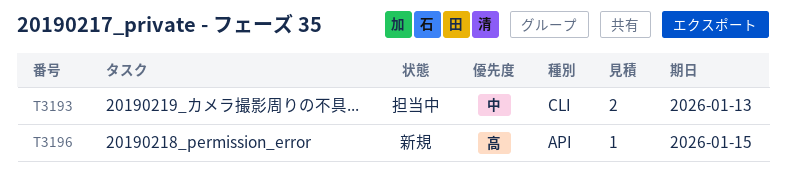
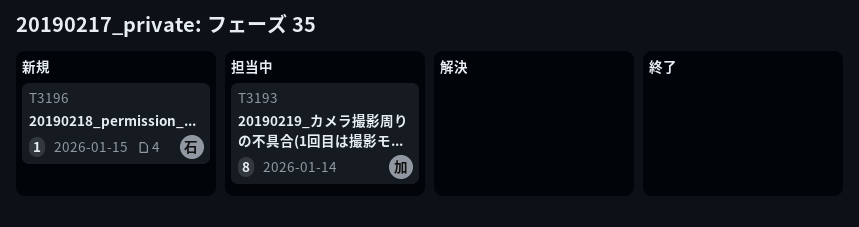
T3193, estimate: 2 -> 8
T3193, due: Jan 13 -> Jan 14

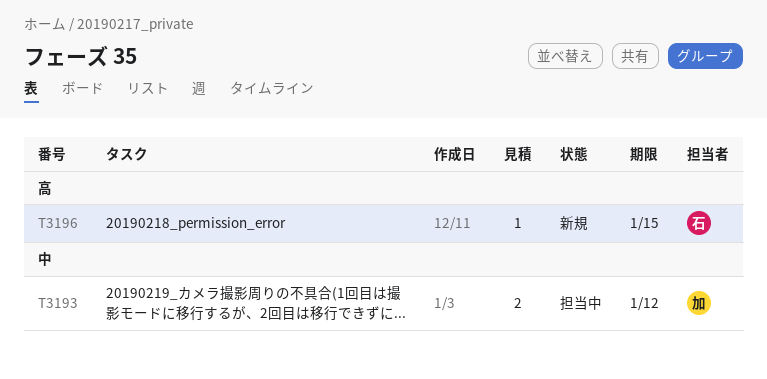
T3193, estimate: 8 -> 2
T3193, due: Jan 14 -> Jan 12

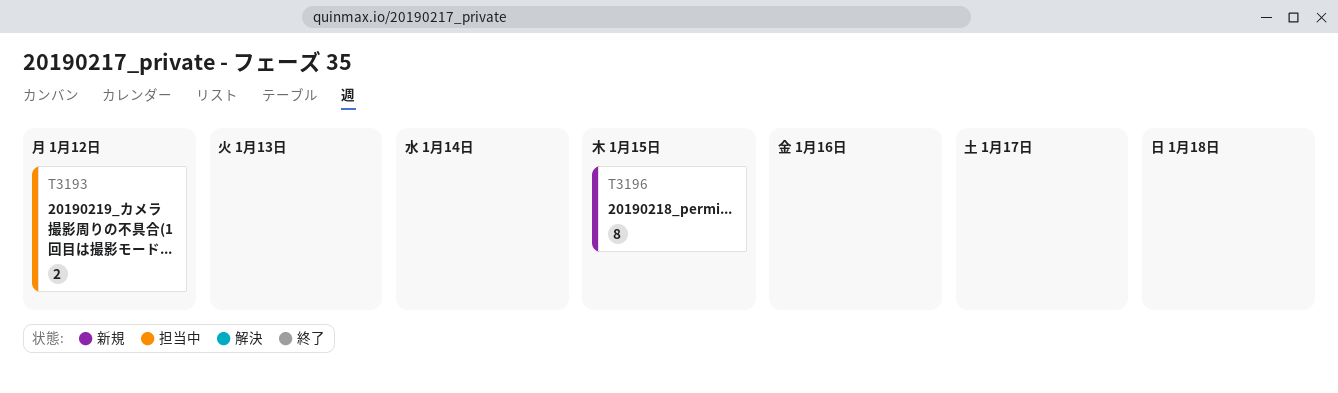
T3196, estimate: 1 -> 8

